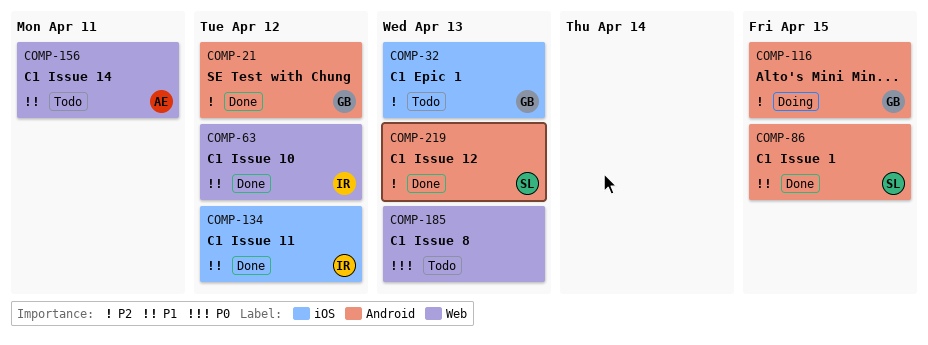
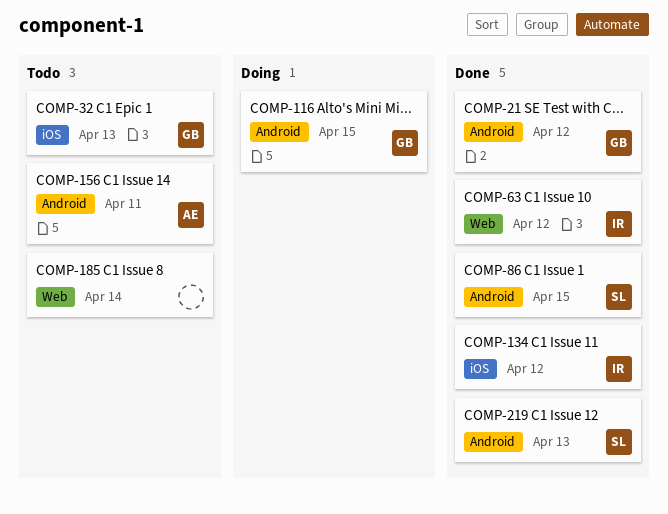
COMP-156, label: Web -> Android
COMP-185, due: Apr 13 -> Apr 14

